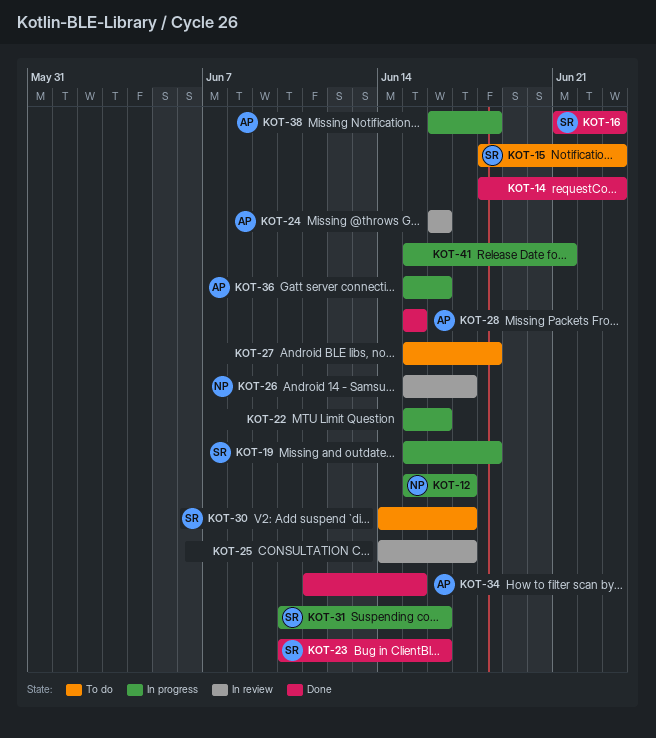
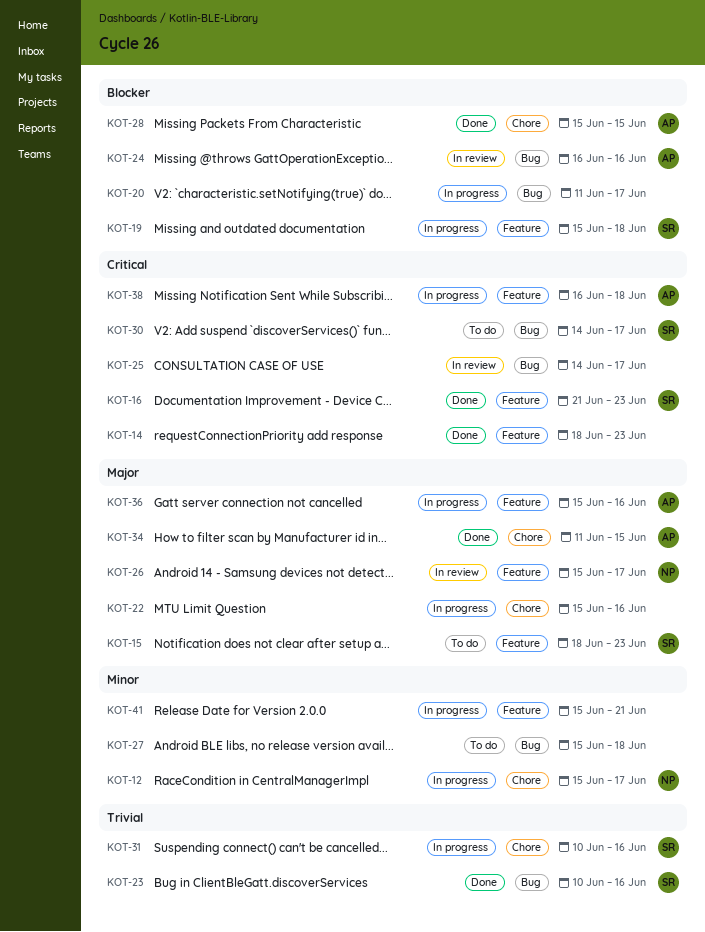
KOT-20: none -> present

